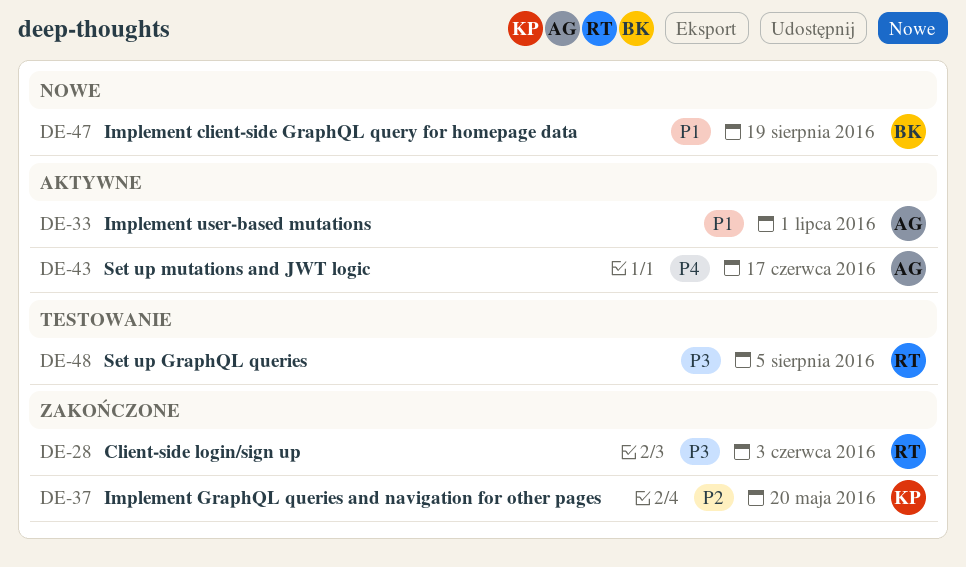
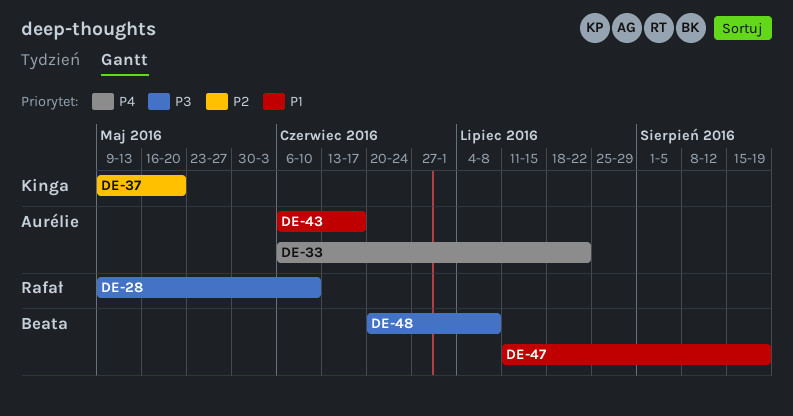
DE-28, due: Jun 3 -> Jun 10
DE-33, priority: P1 -> P4
DE-33, due: Jul 1 -> Jul 22
DE-43, priority: P4 -> P1
DE-48, owner: Rafał -> Beata
DE-48, due: Aug 5 -> Jul 8

